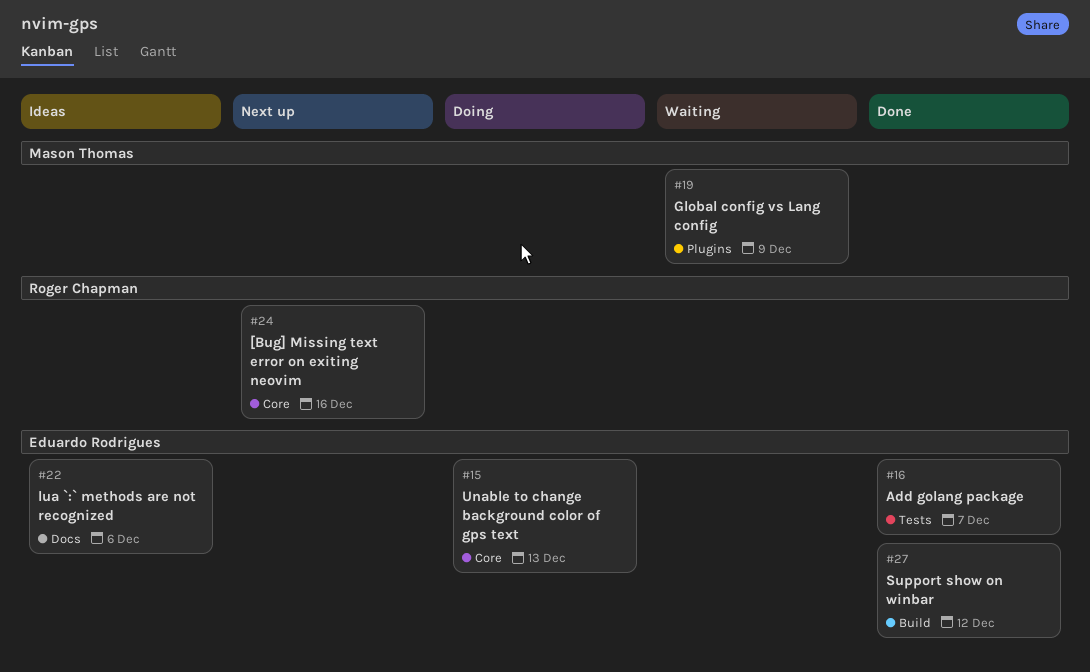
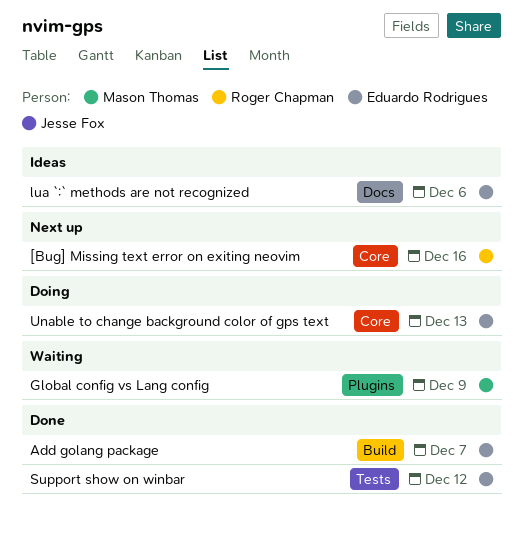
Add golang package, label: Tests -> Build
Support show on winbar, label: Build -> Tests

